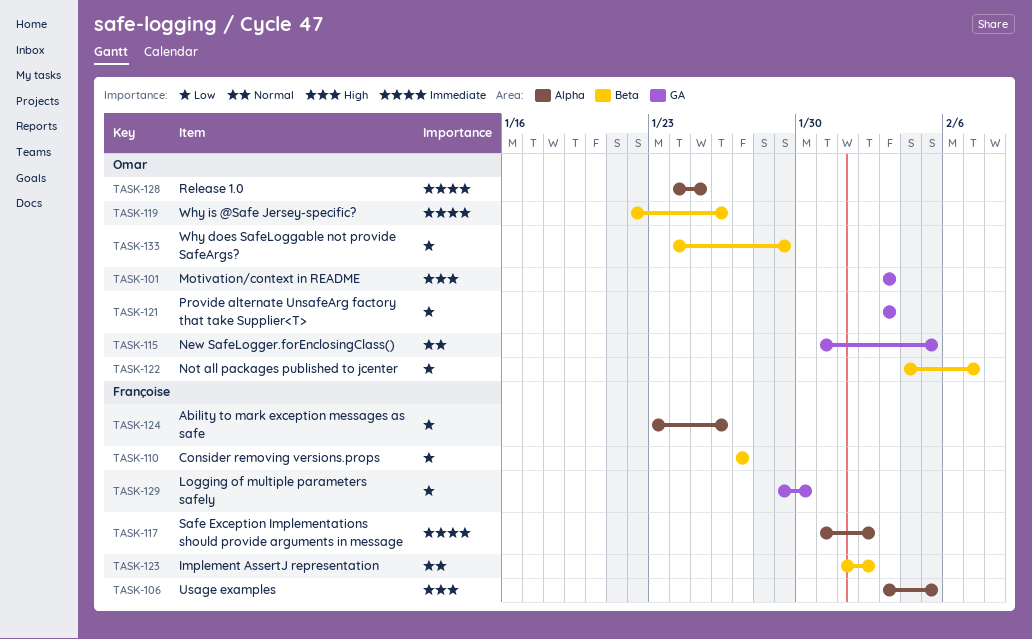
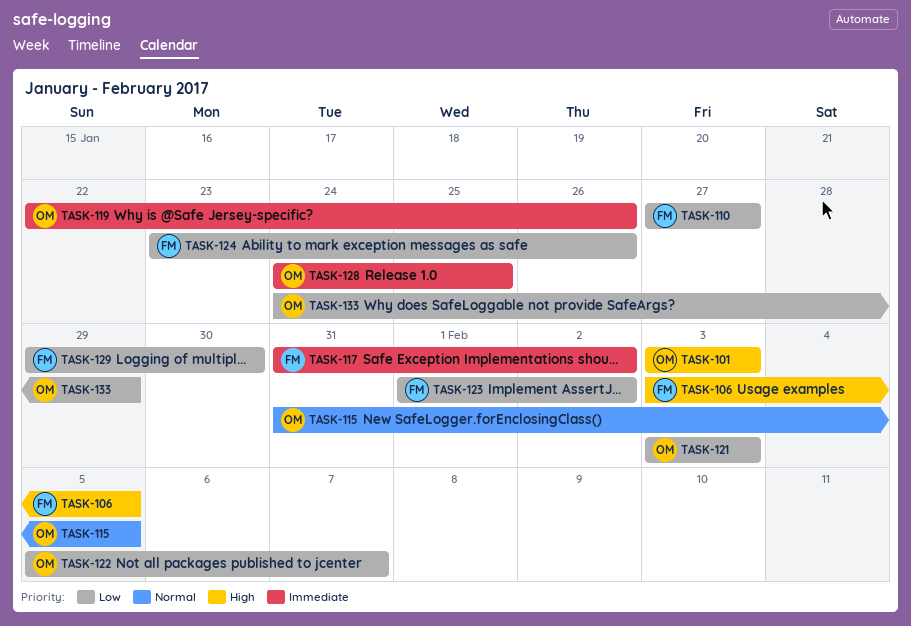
TASK-122, start: Feb 4 -> Feb 5
TASK-123, priority: Normal -> Low

